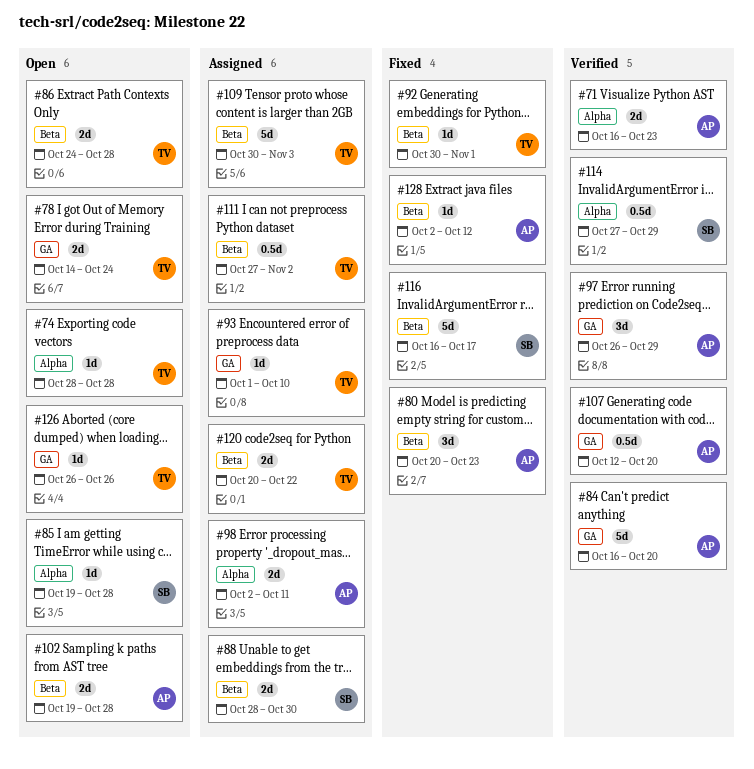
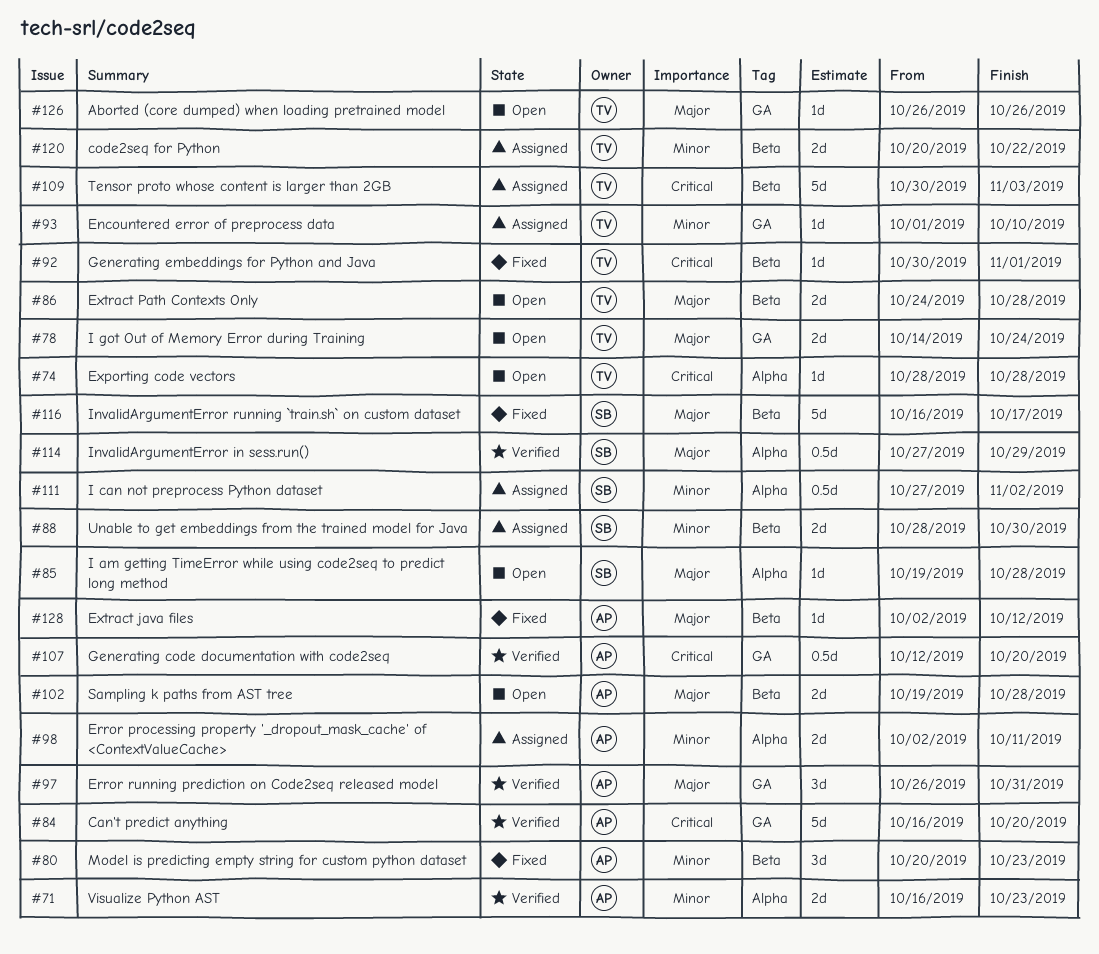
#97, due: Oct 29 -> Oct 31
#111, owner: TV -> SB
#111, label: Beta -> Alpha

